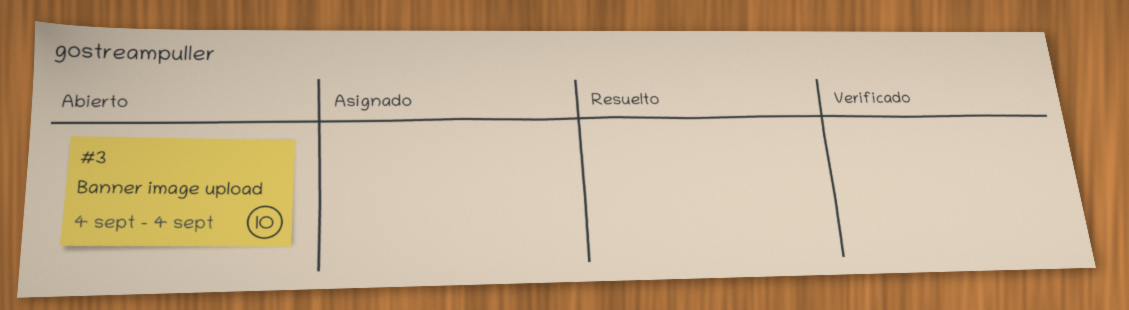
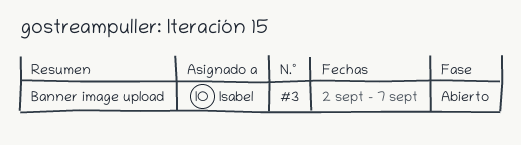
#3, start: Sep 4 -> Sep 2
#3, due: Sep 4 -> Sep 7

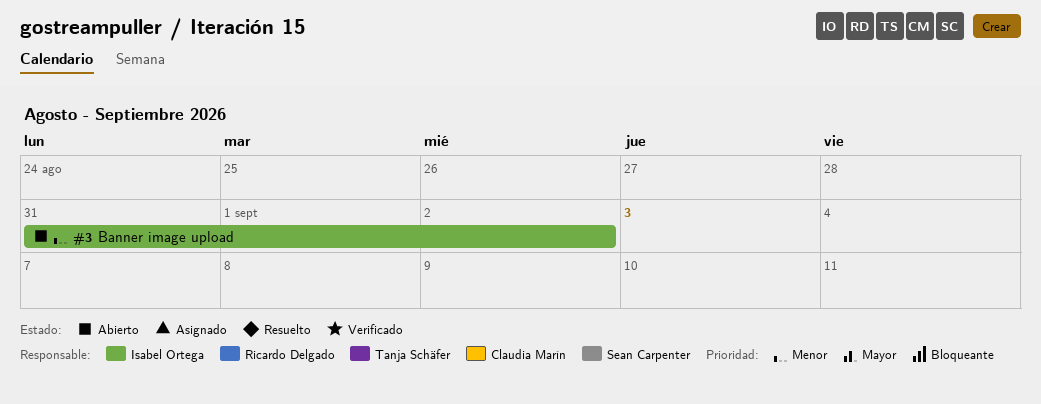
#3, start: Sep 2 -> Aug 31
#3, due: Sep 7 -> Sep 2

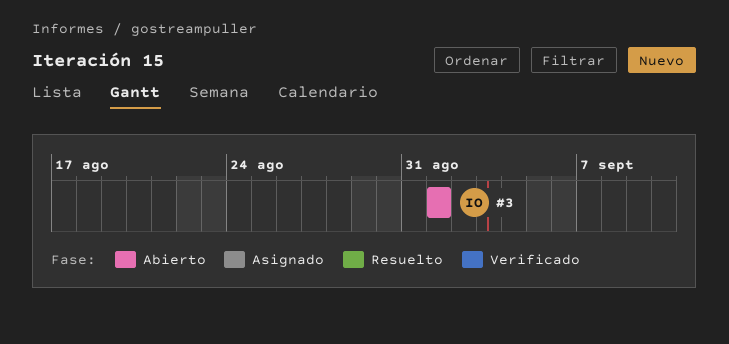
#3, start: Aug 31 -> Sep 1
#3, due: Sep 2 -> Sep 1

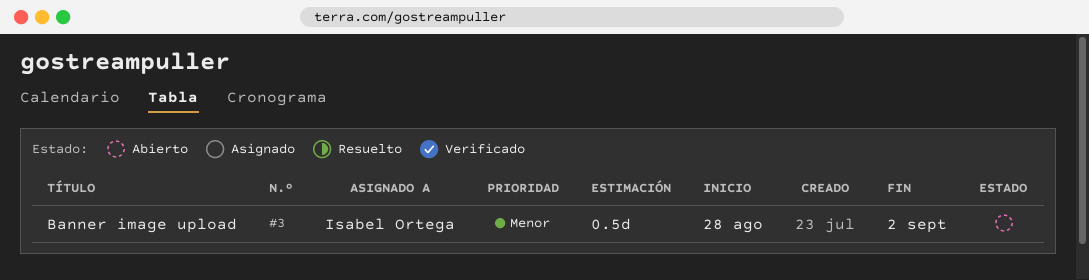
#3, start: Sep 1 -> Aug 28
#3, due: Sep 1 -> Sep 2

